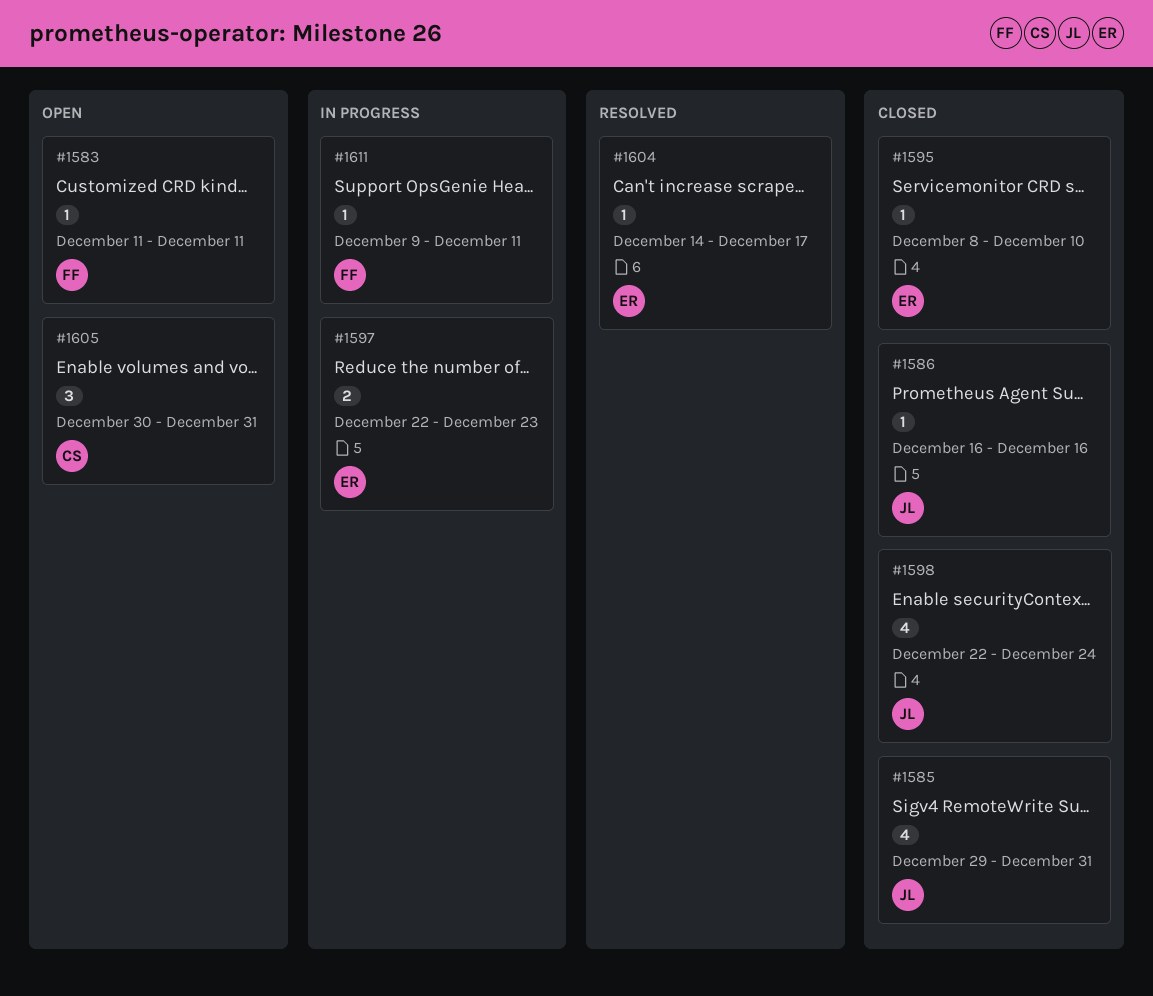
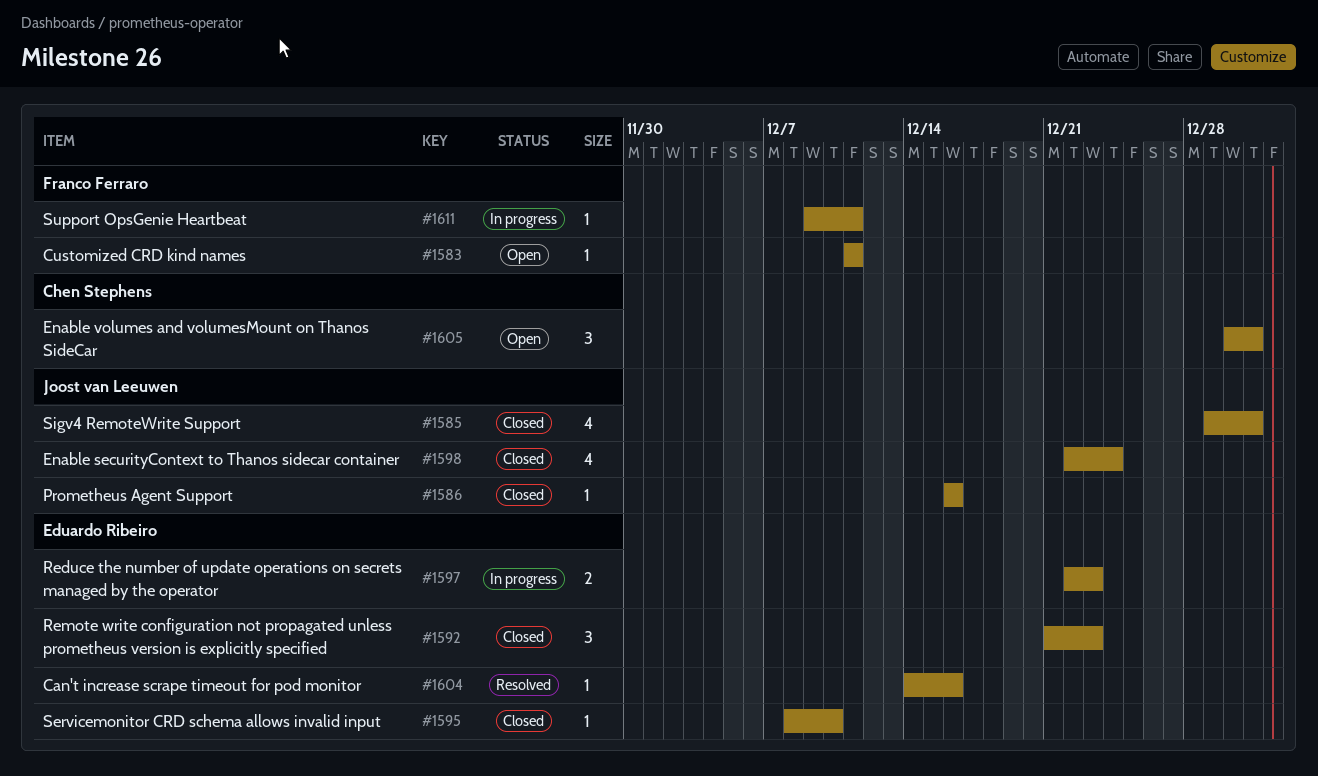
#1592: none -> present
#1604, due: Dec 17 -> Dec 16

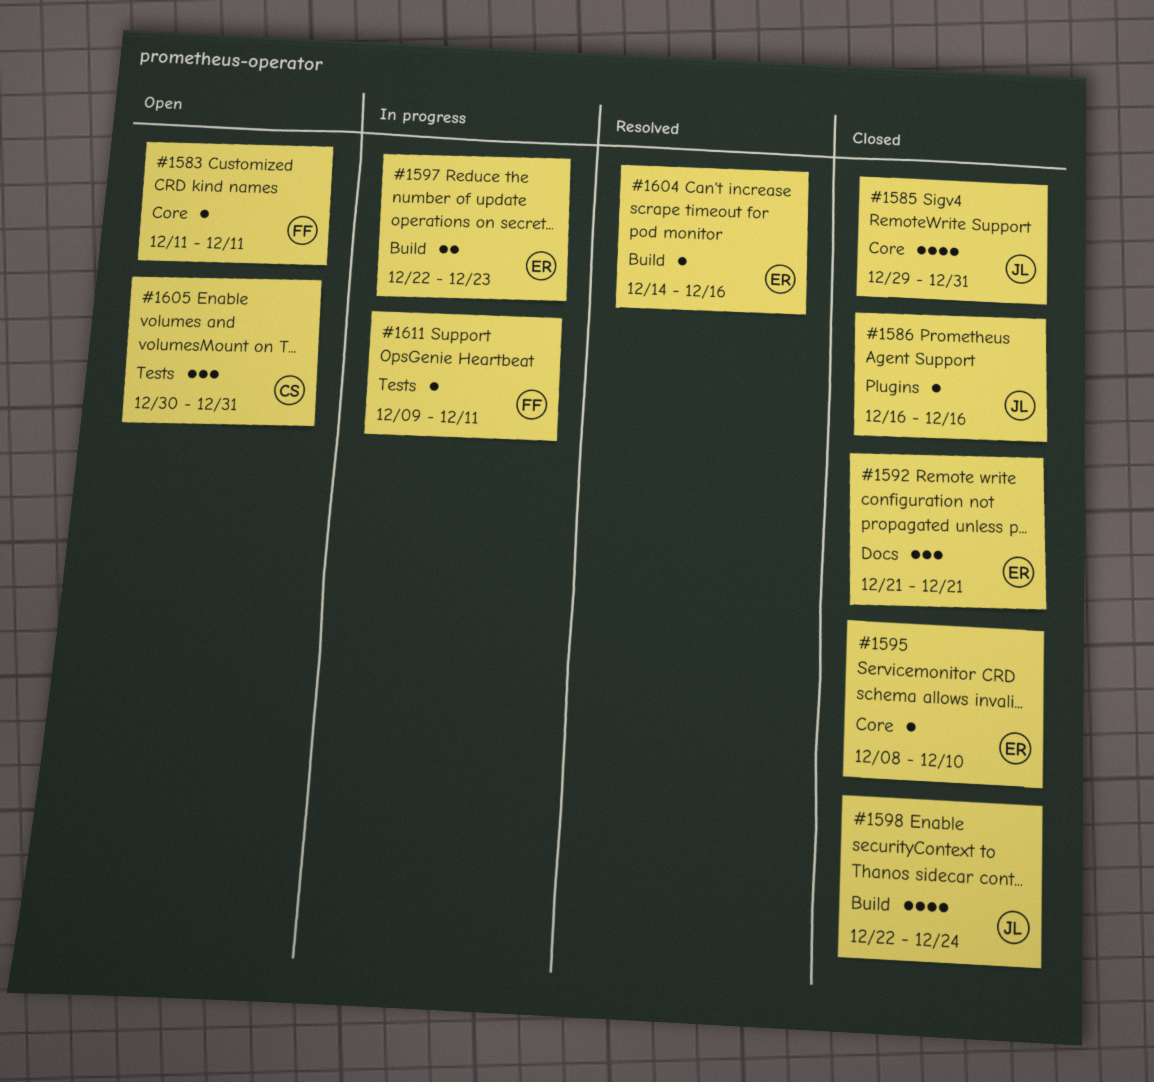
#1592, due: Dec 23 -> Dec 21

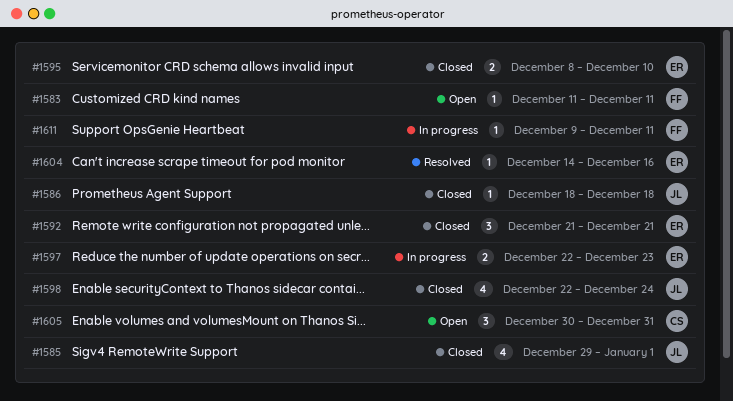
#1585, due: Dec 31 -> Jan 1
#1586, start: Dec 16 -> Dec 18
#1586, due: Dec 16 -> Dec 18
#1595, estimate: 1 -> 2

